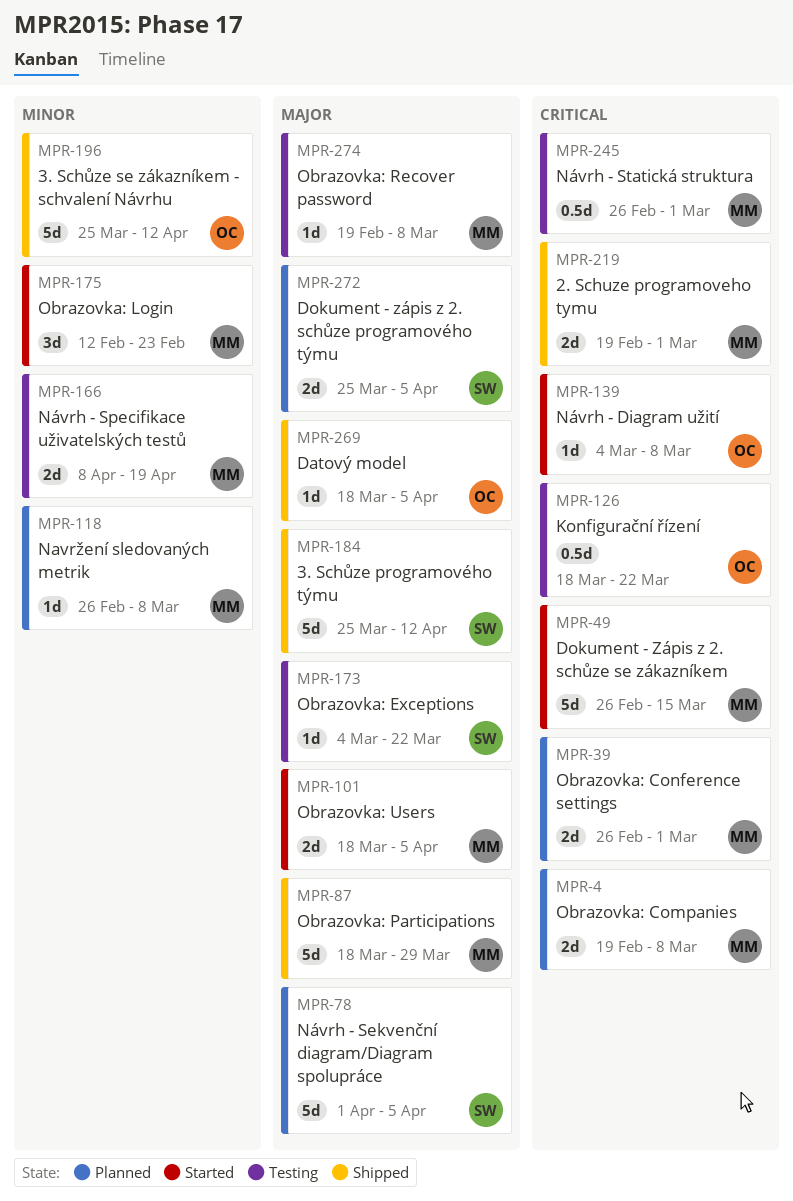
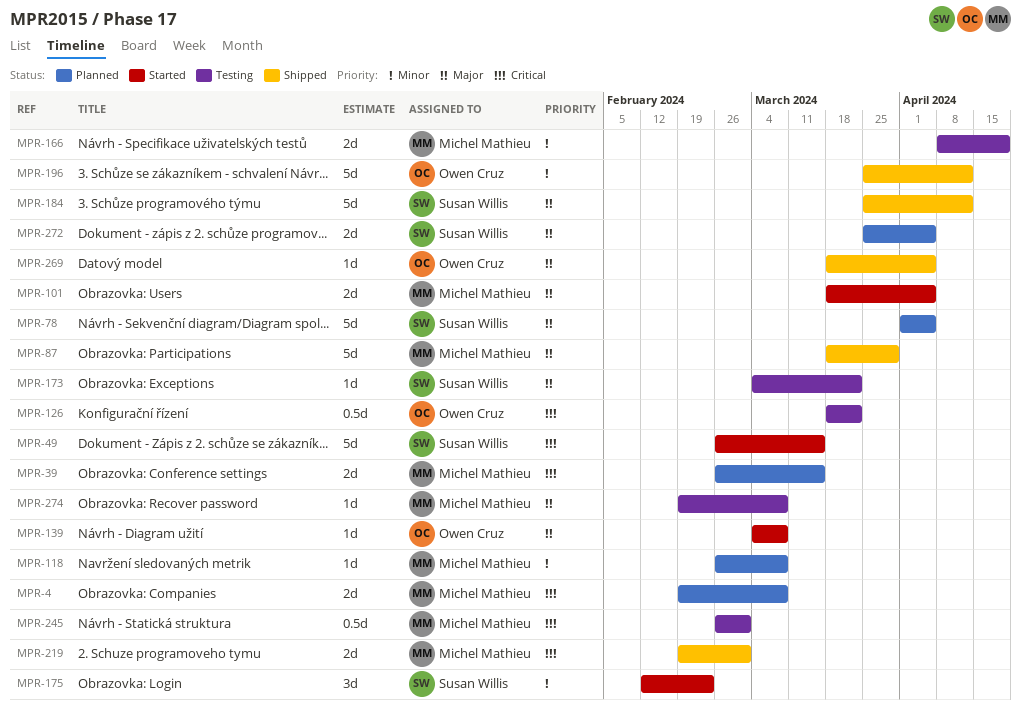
MPR-39, due: Mar 1 -> Mar 15
MPR-49, owner: Michel Mathieu -> Susan Willis
MPR-139, priority: Critical -> Major
MPR-175, owner: Michel Mathieu -> Susan Willis

